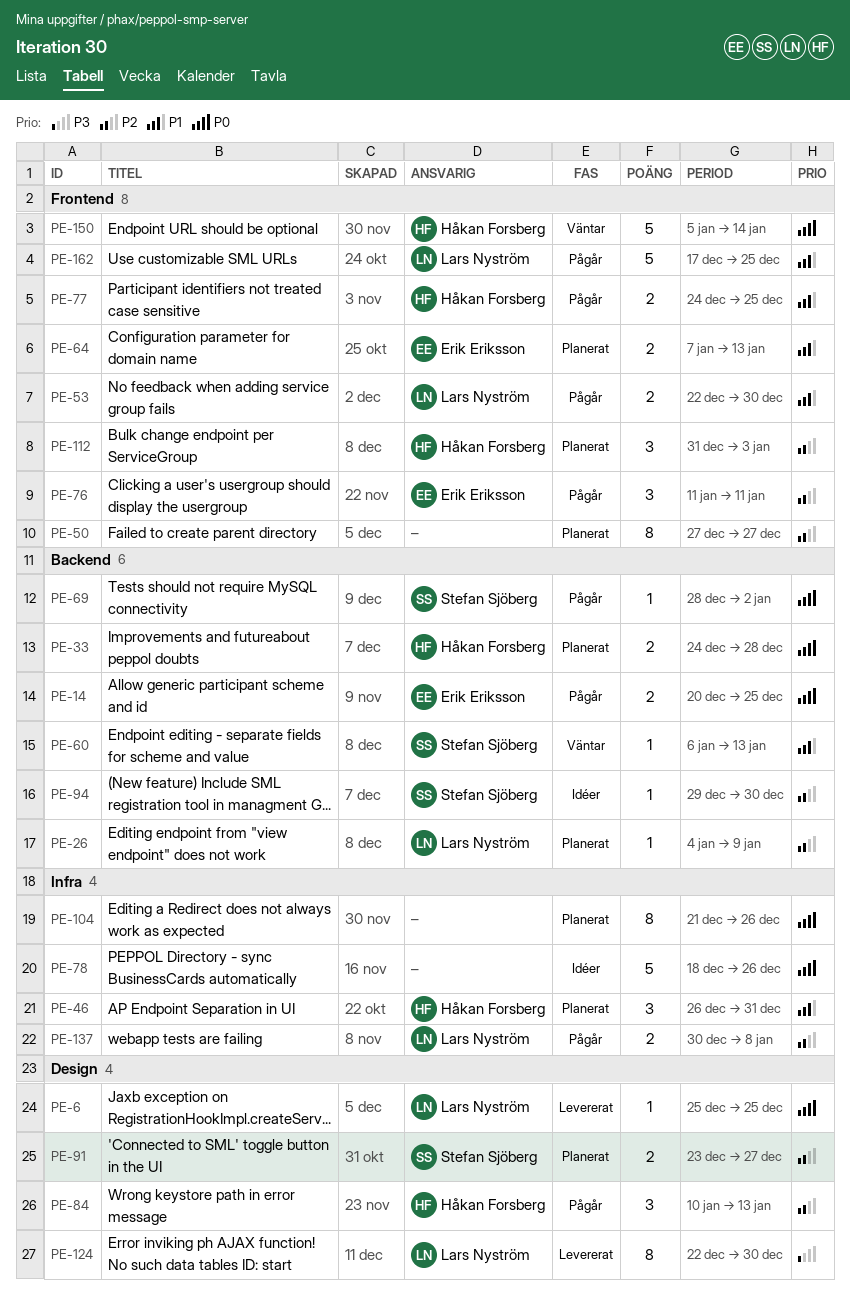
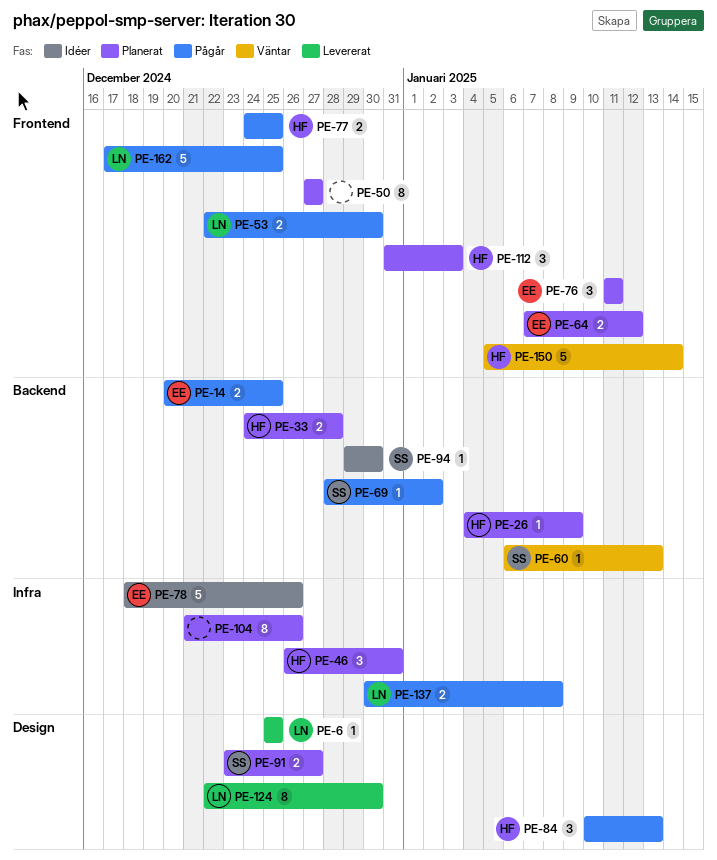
PE-26, owner: Lars Nyström -> Håkan Forsberg
PE-64, due: Jan 13 -> Jan 12
PE-76, status: Pågår -> Planerat
PE-78, owner: none -> Erik Eriksson

